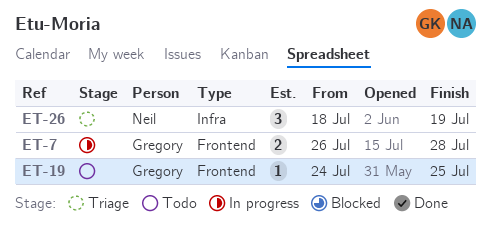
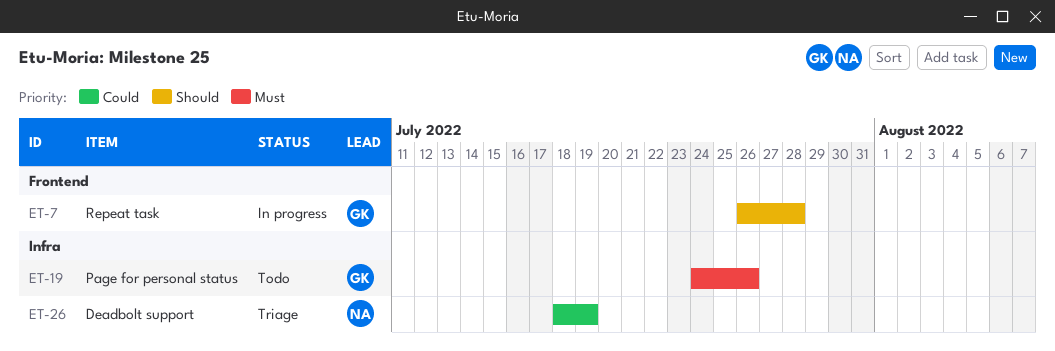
ET-19, label: Frontend -> Infra
ET-19, due: Jul 25 -> Jul 26

